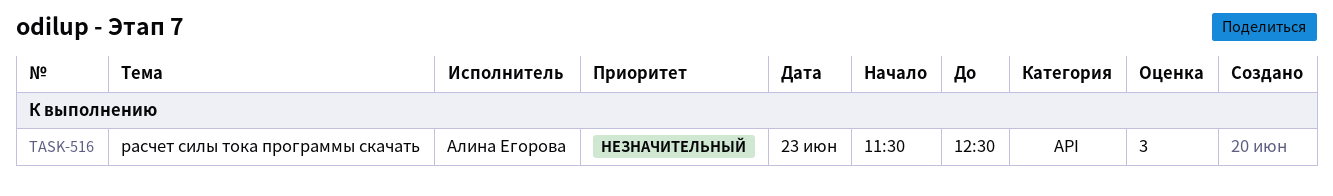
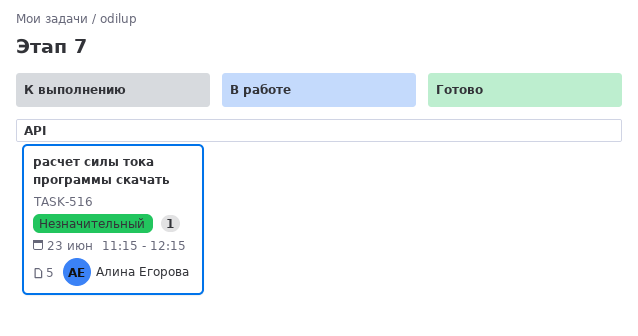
TASK-516, estimate: 3 -> 1
TASK-516, begins: 11:30 -> 11:15
TASK-516, ends: 12:30 -> 12:15

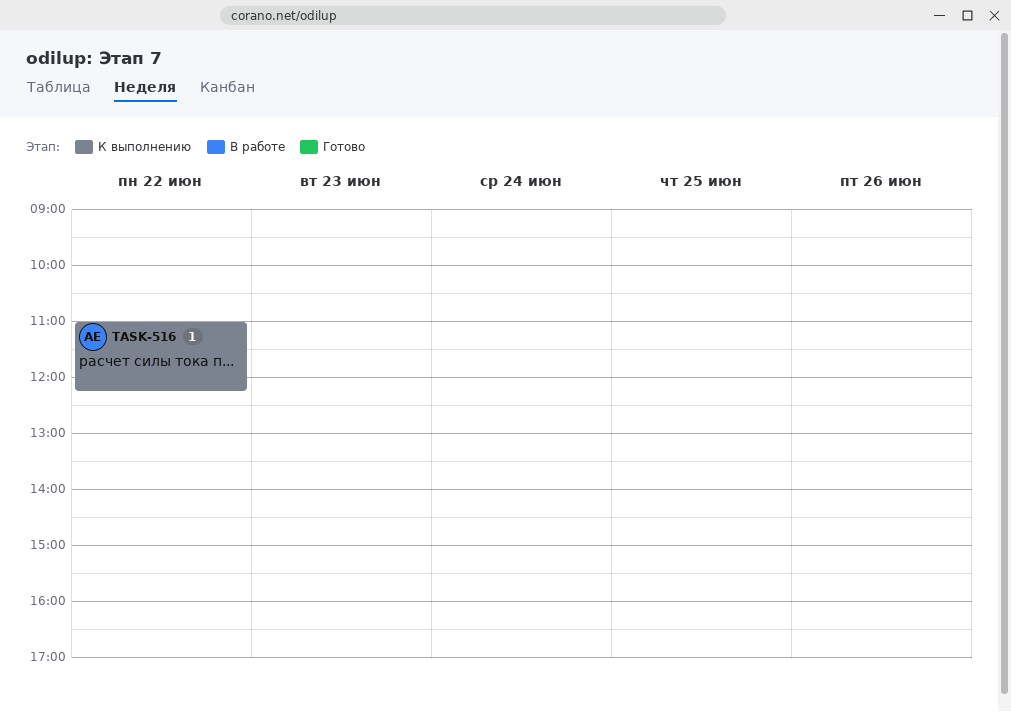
TASK-516, day: Jun 23 -> Jun 22
TASK-516, begins: 11:15 -> 11:00

